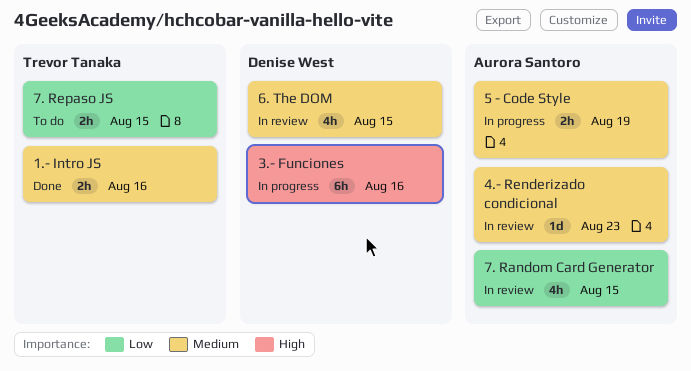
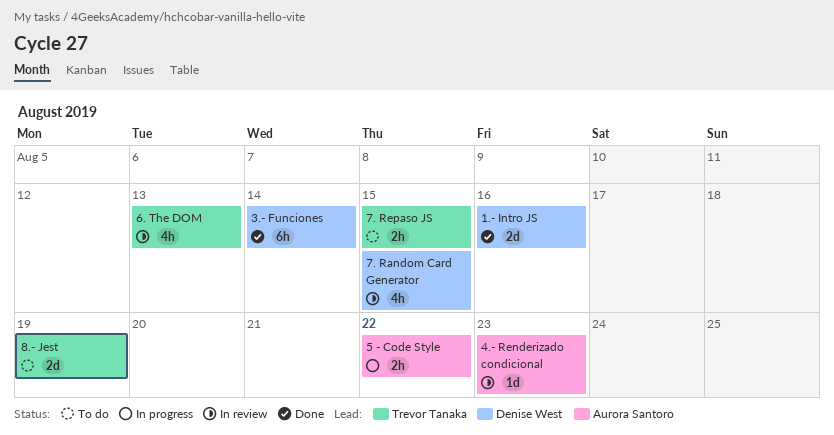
1.- Intro JS, owner: Trevor Tanaka -> Denise West
1.- Intro JS, estimate: 2h -> 2d
3.- Funciones, status: In progress -> Done
3.- Funciones, due: Aug 16 -> Aug 14
5 - Code Style, due: Aug 19 -> Aug 22
6. The DOM, owner: Denise West -> Trevor Tanaka
6. The DOM, due: Aug 15 -> Aug 13
7. Random Card Generator, owner: Aurora Santoro -> Denise West
8.- Jest: none -> present

